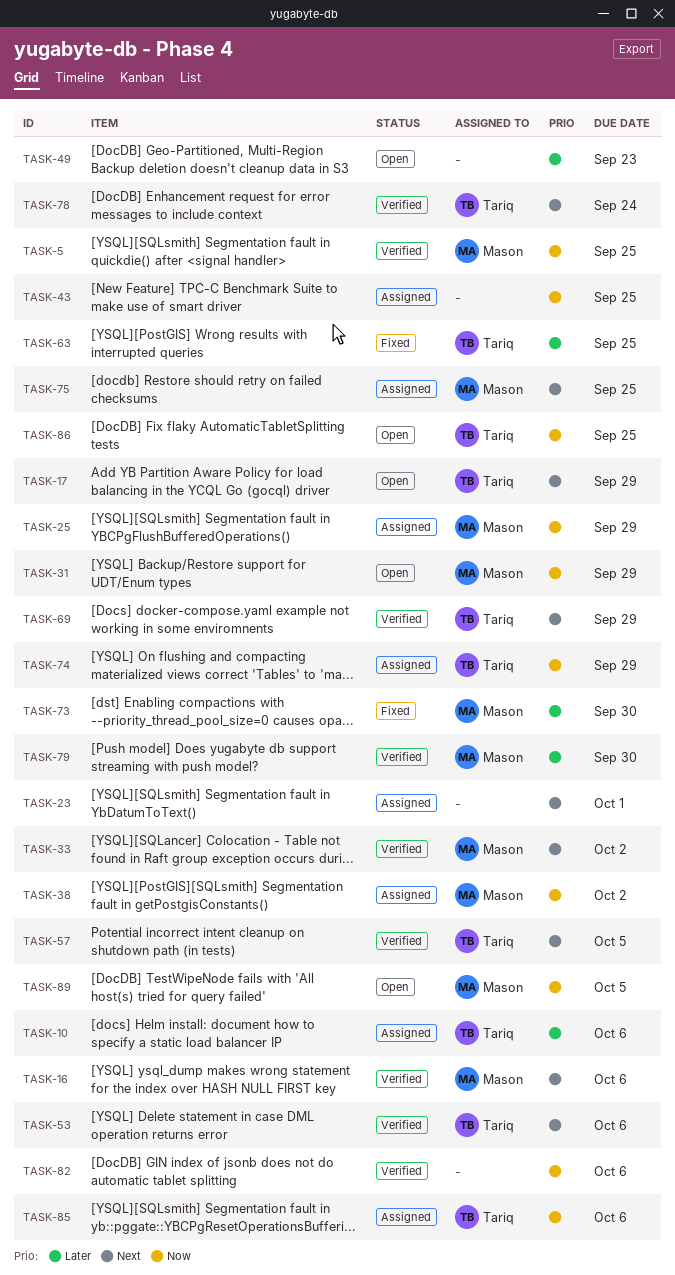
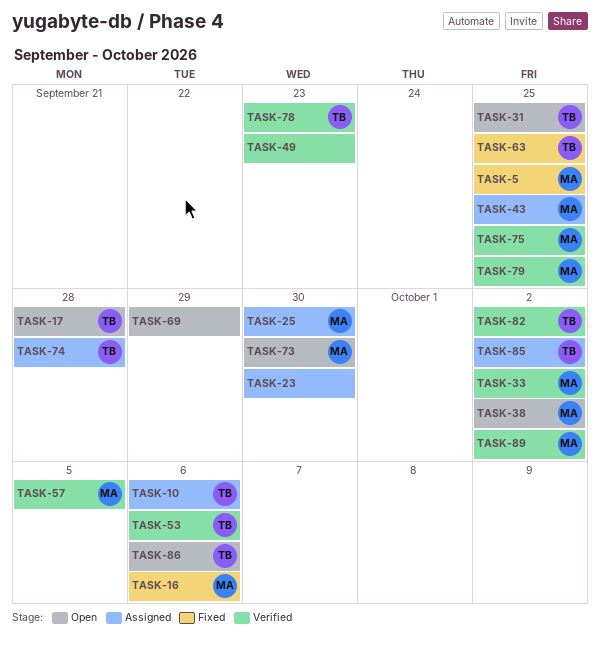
TASK-5, status: Verified -> Fixed
TASK-16, status: Verified -> Fixed
TASK-17, due: Sep 29 -> Sep 28
TASK-23, due: Oct 1 -> Sep 30
TASK-25, due: Sep 29 -> Sep 30
TASK-31, owner: Mason -> Tariq
TASK-31, due: Sep 29 -> Sep 25
TASK-38, status: Assigned -> Open
TASK-43, owner: none -> Mason
TASK-49, status: Open -> Verified
TASK-57, owner: Tariq -> Mason
TASK-69, status: Verified -> Open
TASK-69, owner: Tariq -> none
TASK-73, status: Fixed -> Open
TASK-74, due: Sep 29 -> Sep 28
TASK-75, status: Assigned -> Verified
TASK-78, due: Sep 24 -> Sep 23
TASK-79, due: Sep 30 -> Sep 25
TASK-82, owner: none -> Tariq
TASK-82, due: Oct 6 -> Oct 2
TASK-85, due: Oct 6 -> Oct 2
TASK-86, due: Sep 25 -> Oct 6
TASK-89, status: Open -> Verified
TASK-89, due: Oct 5 -> Oct 2

